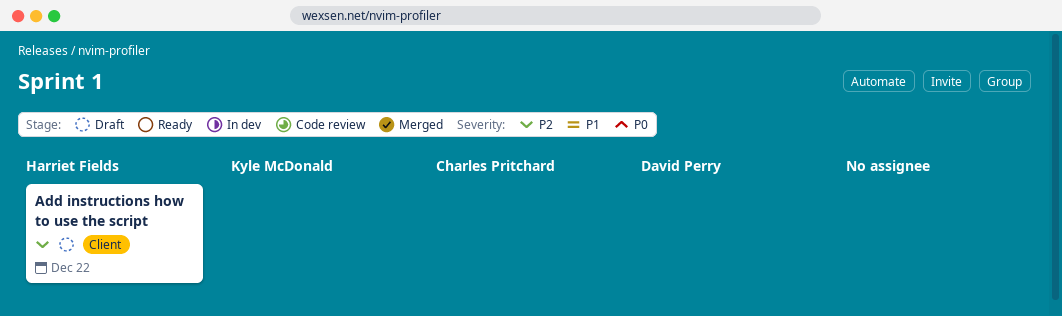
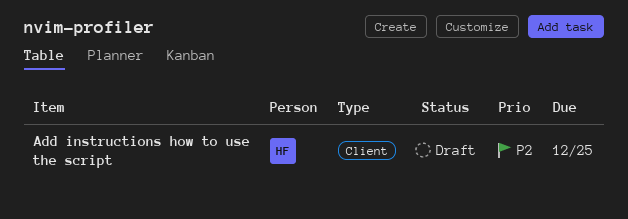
Add instructions how to use the script, due: Dec 22 -> Dec 25

